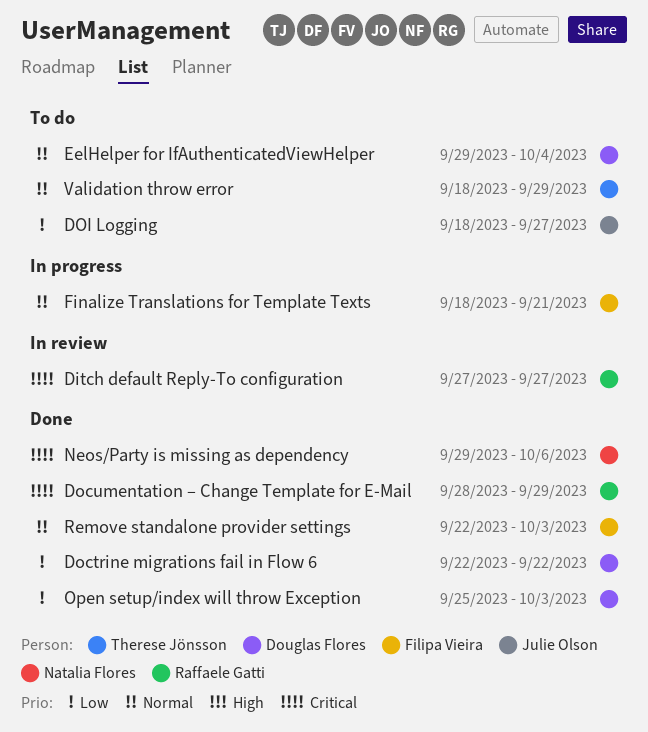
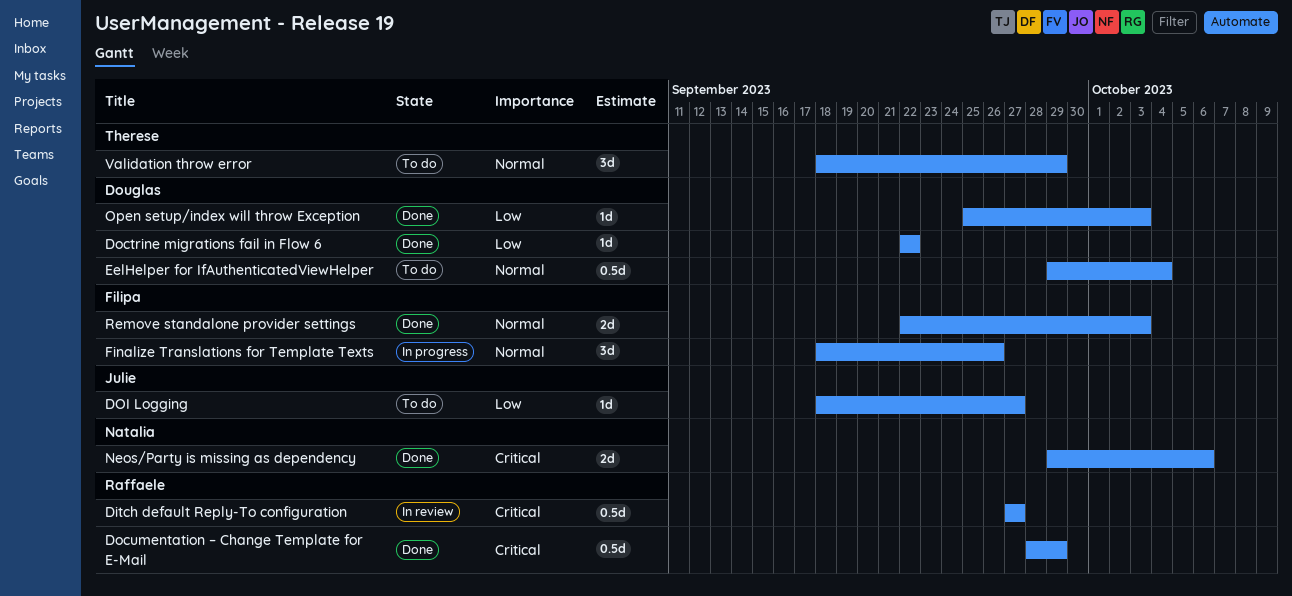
Finalize Translations for Template Texts, due: Sep 21 -> Sep 26

